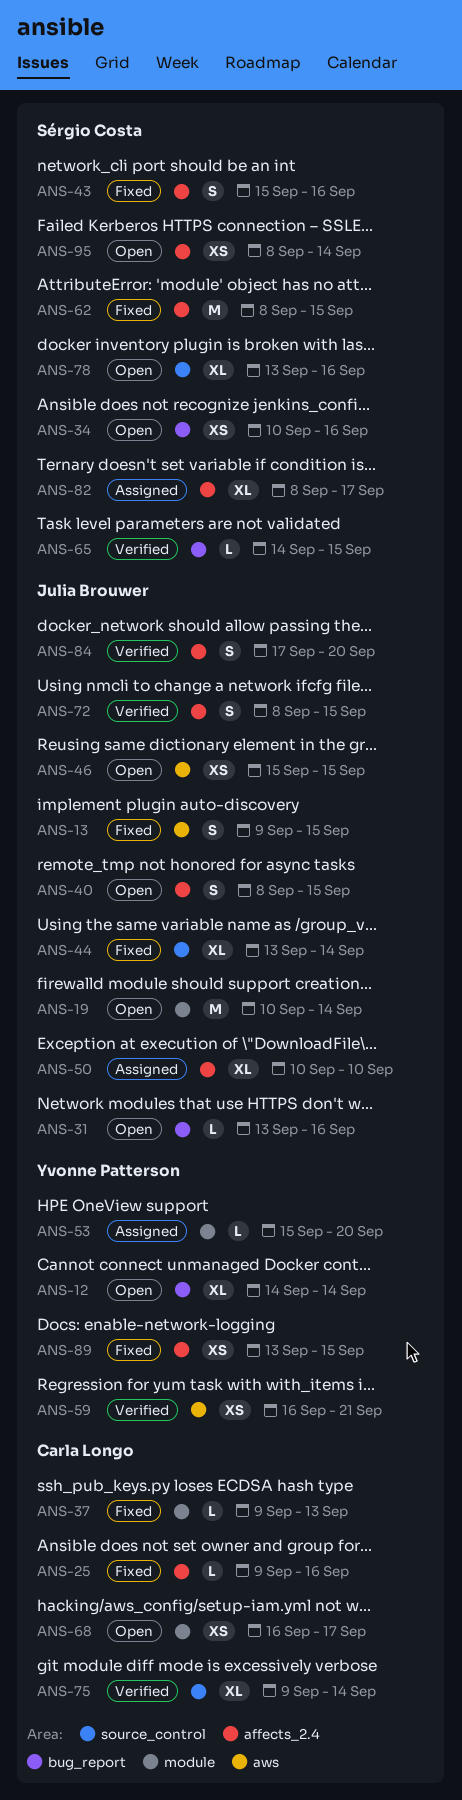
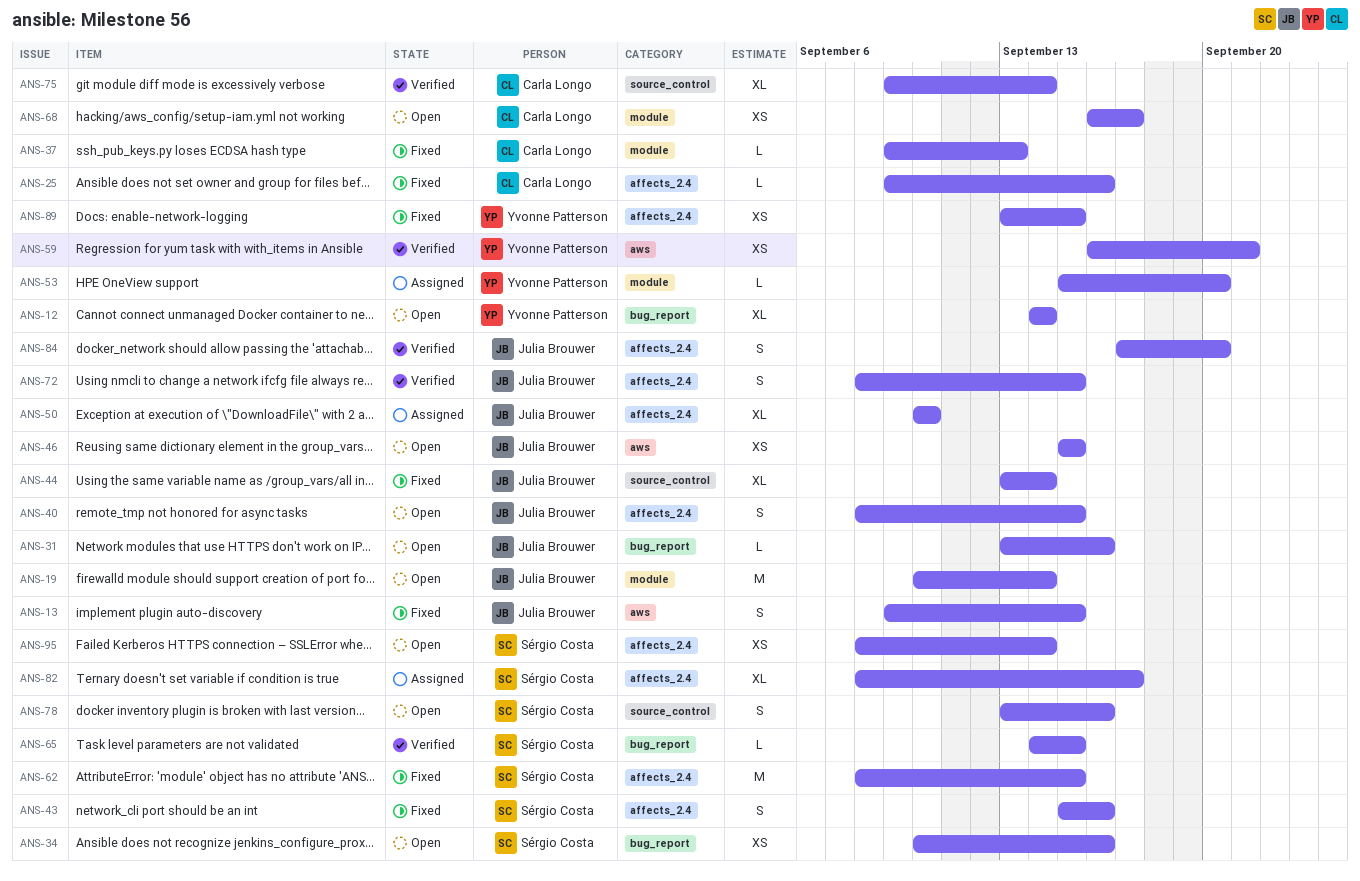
ANS-78, estimate: XL -> S

